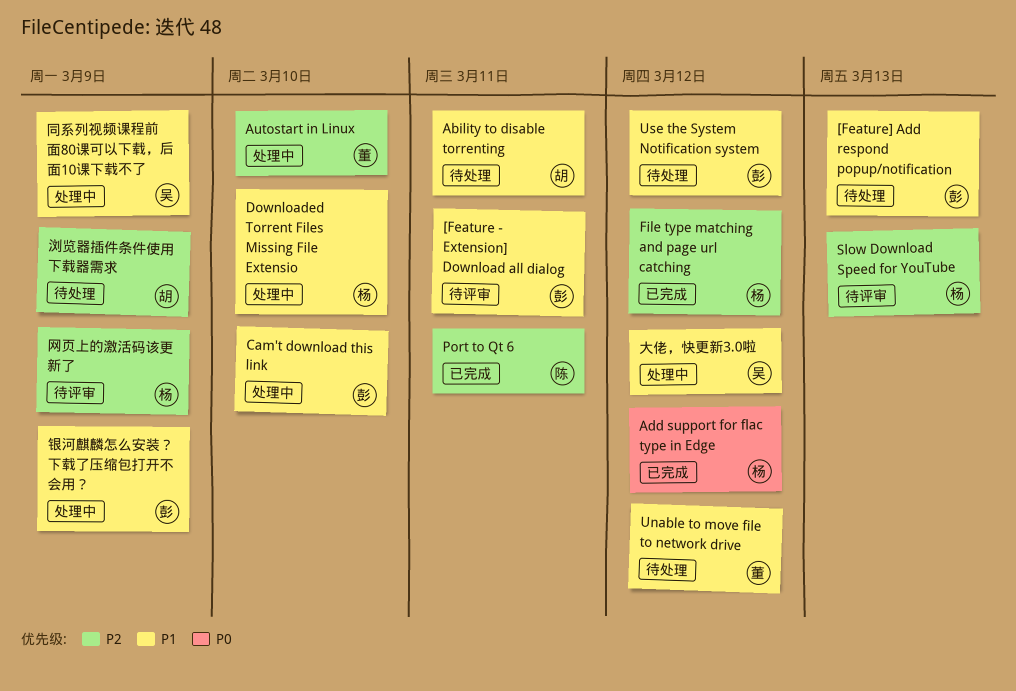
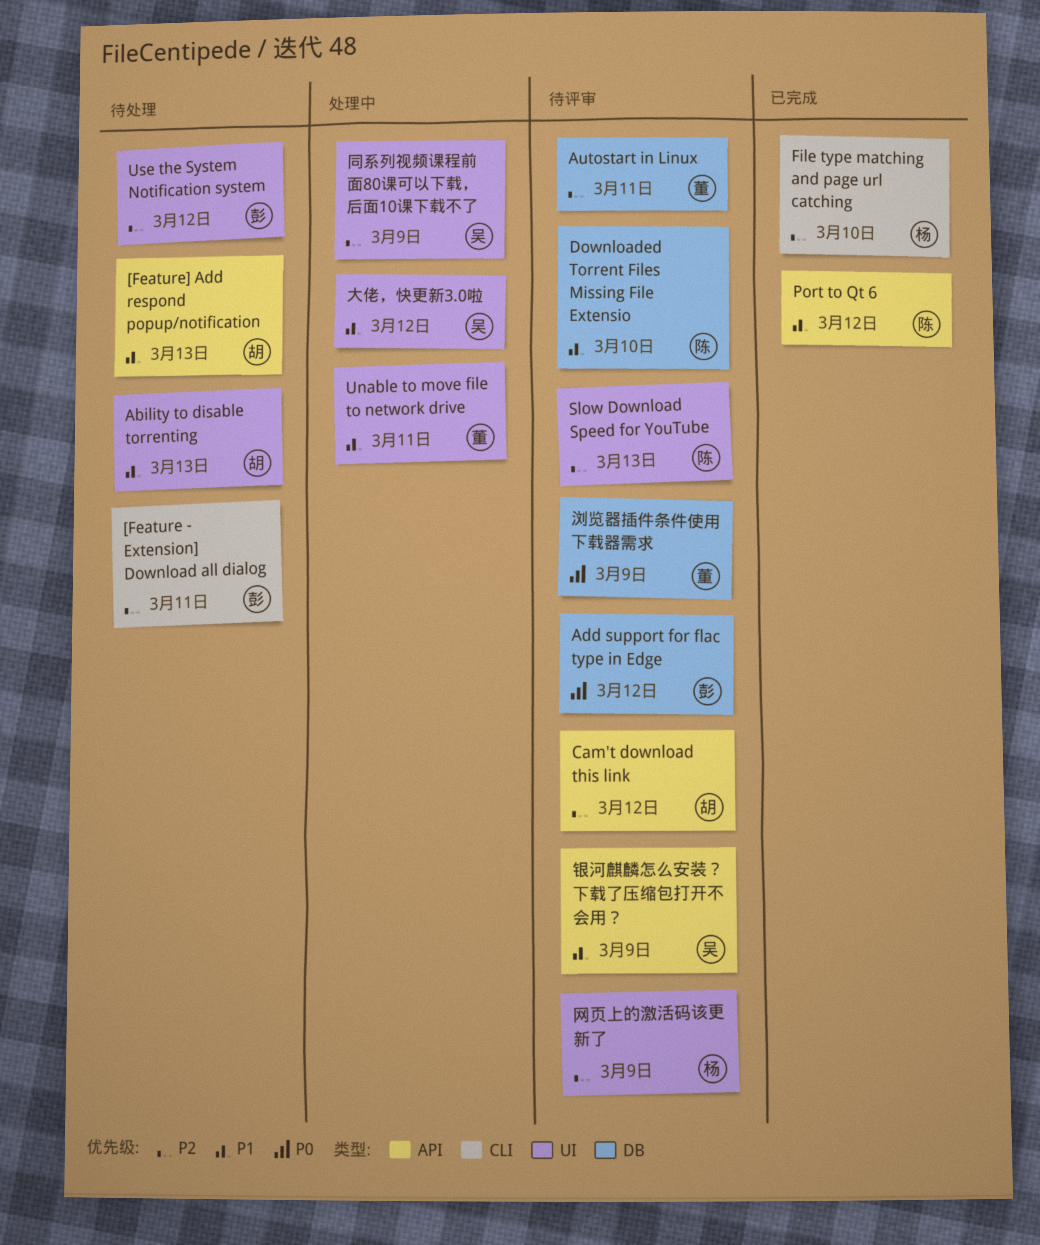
[Feature - Extension] Download all dialog, status: 待评审 -> 待处理
[Feature - Extension] Download all dialog, priority: P1 -> P2
[Feature] Add respond popup/notification, owner: 彭 -> 胡
Ability to disable torrenting, due: Mar 11 -> Mar 13
Add support for flac type in Edge, status: 已完成 -> 待评审
Add support for flac type in Edge, owner: 杨 -> 彭
Autostart in Linux, status: 处理中 -> 待评审
Autostart in Linux, due: Mar 10 -> Mar 11
Cam't download this link, status: 处理中 -> 待评审
Cam't download this link, owner: 彭 -> 胡
Cam't download this link, priority: P1 -> P2
Cam't download this link, due: Mar 10 -> Mar 12
Downloaded Torrent Files Missing File Extensio, status: 处理中 -> 待评审
Downloaded Torrent Files Missing File Extensio, owner: 杨 -> 陈
File type matching and page url catching, due: Mar 12 -> Mar 10
Port to Qt 6, priority: P2 -> P1
Port to Qt 6, due: Mar 11 -> Mar 12
Slow Download Speed for YouTube, owner: 杨 -> 陈
Unable to move file to network drive, status: 待处理 -> 处理中
Unable to move file to network drive, due: Mar 12 -> Mar 11
Use the System Notification system, priority: P1 -> P2
同系列视频课程前面80课可以下载，后面10课下载不了, priority: P1 -> P2
浏览器插件条件使用下载器需求, status: 待处理 -> 待评审
浏览器插件条件使用下载器需求, owner: 胡 -> 董
浏览器插件条件使用下载器需求, priority: P2 -> P0
银河麒麟怎么安装？下载了压缩包打开不会用？, status: 处理中 -> 待评审
银河麒麟怎么安装？下载了压缩包打开不会用？, owner: 彭 -> 吴

